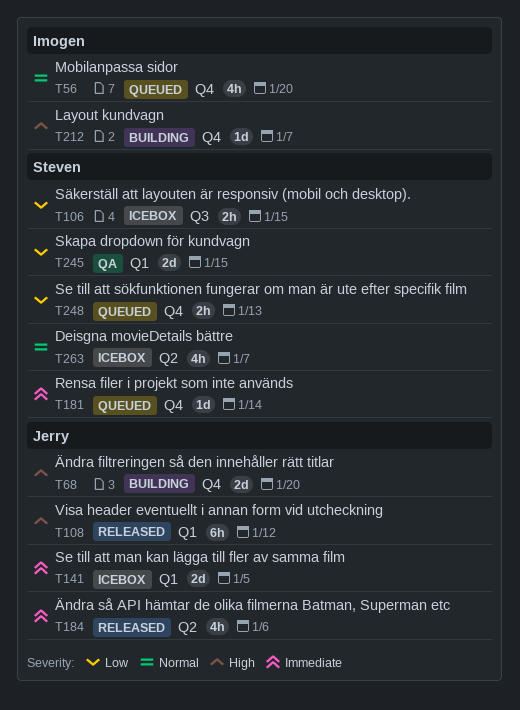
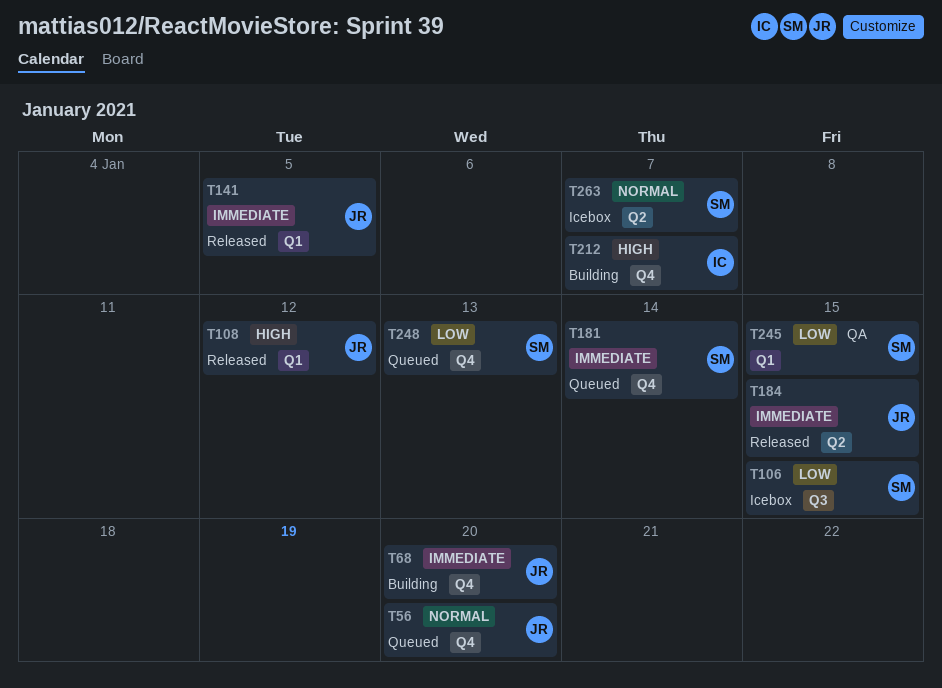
T56, owner: Imogen -> Jerry
T68, priority: High -> Immediate
T141, status: Icebox -> Released
T184, due: Jan 6 -> Jan 15

